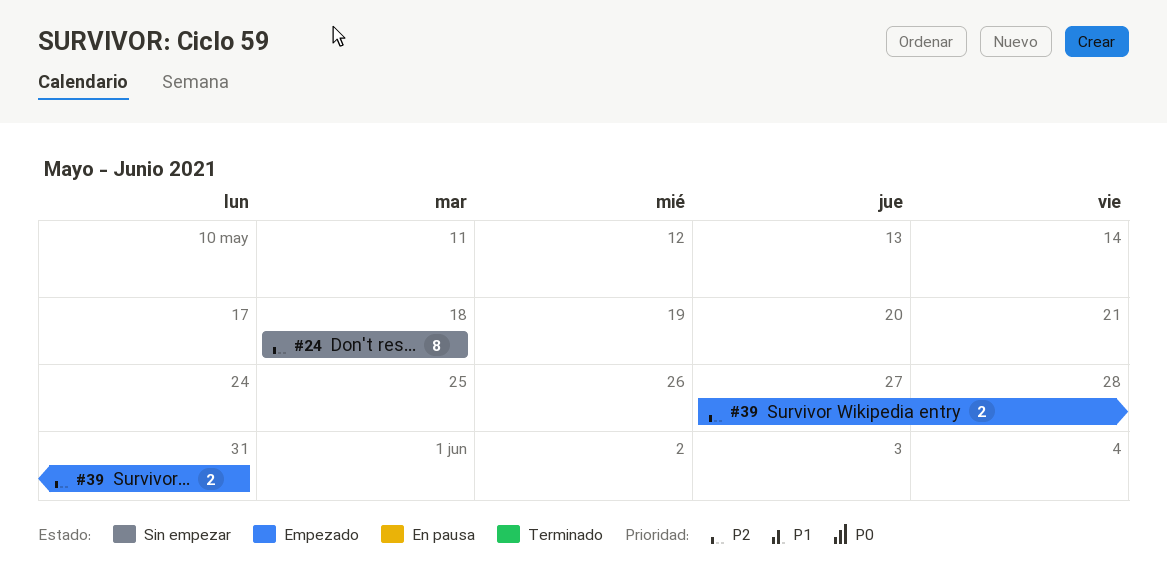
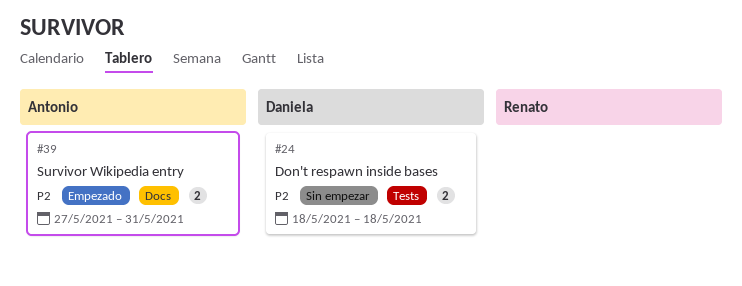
#24, estimate: 8 -> 2

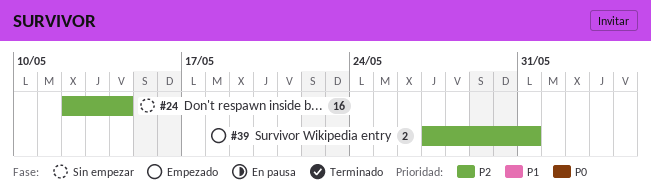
#24, estimate: 2 -> 16
#24, start: May 18 -> May 12
#24, due: May 18 -> May 14

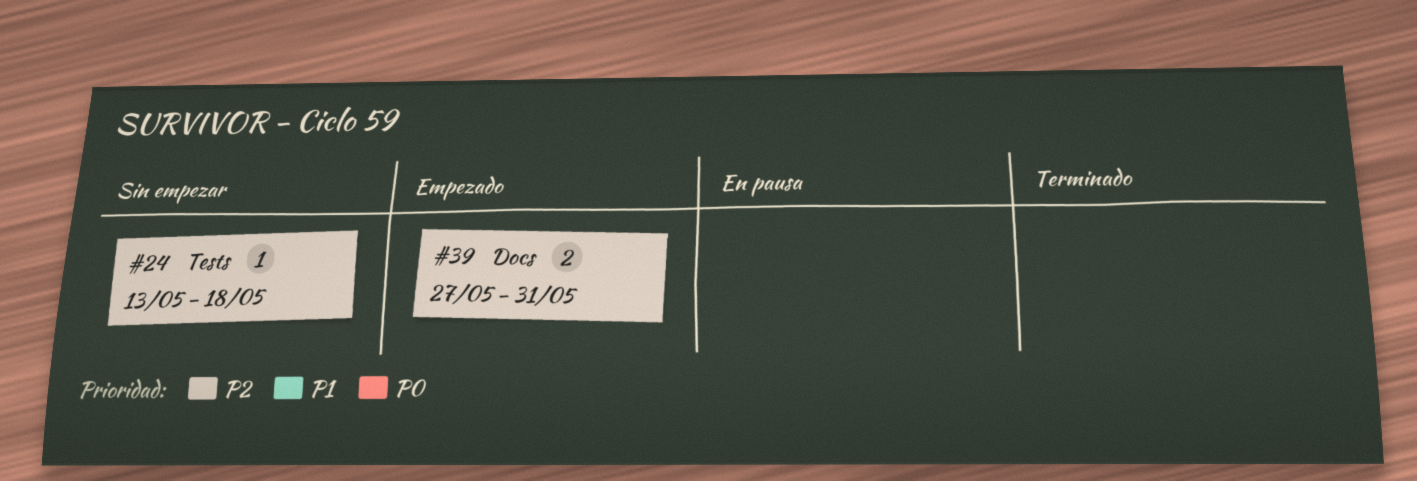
#24, estimate: 16 -> 1
#24, start: May 12 -> May 13
#24, due: May 14 -> May 18

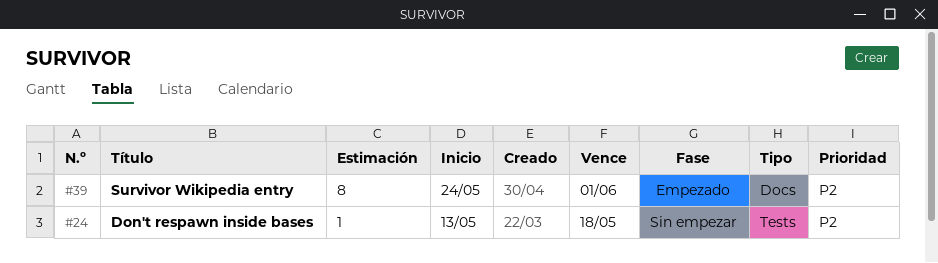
#39, estimate: 2 -> 8
#39, start: May 27 -> May 24
#39, due: May 31 -> Jun 1

